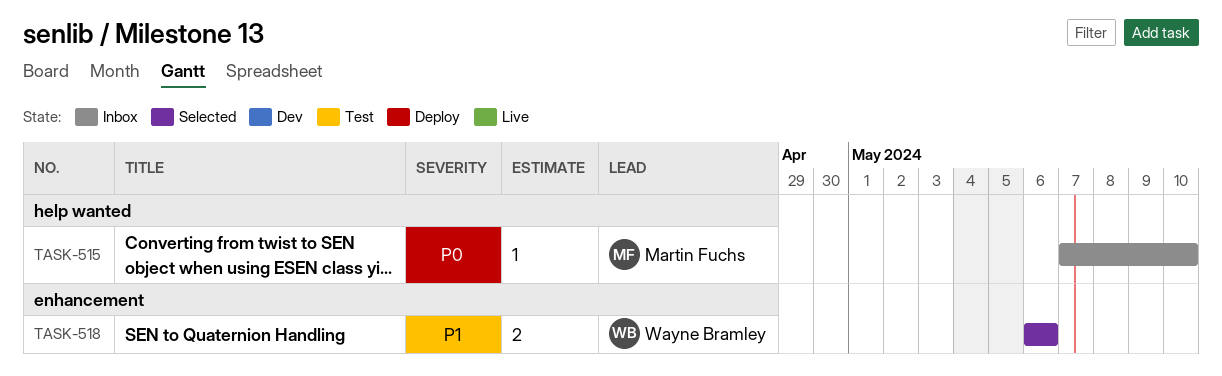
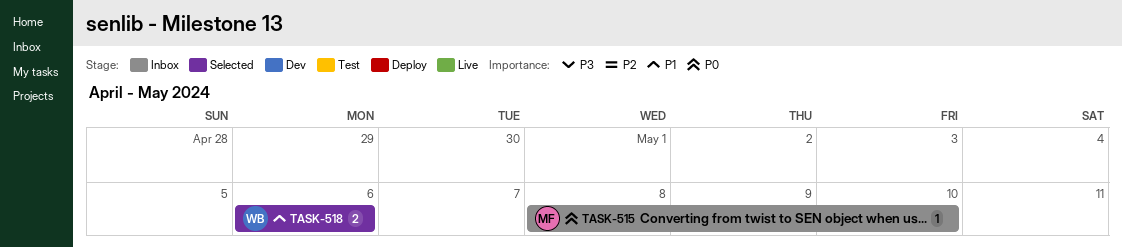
TASK-515, start: May 7 -> May 8

